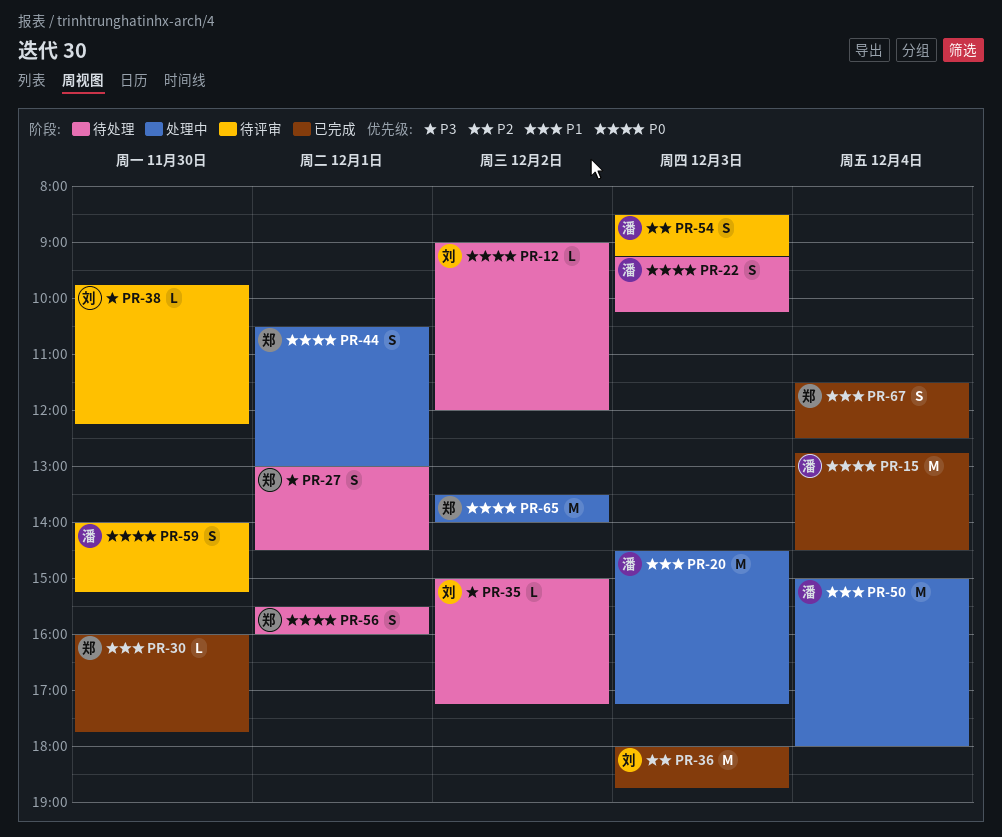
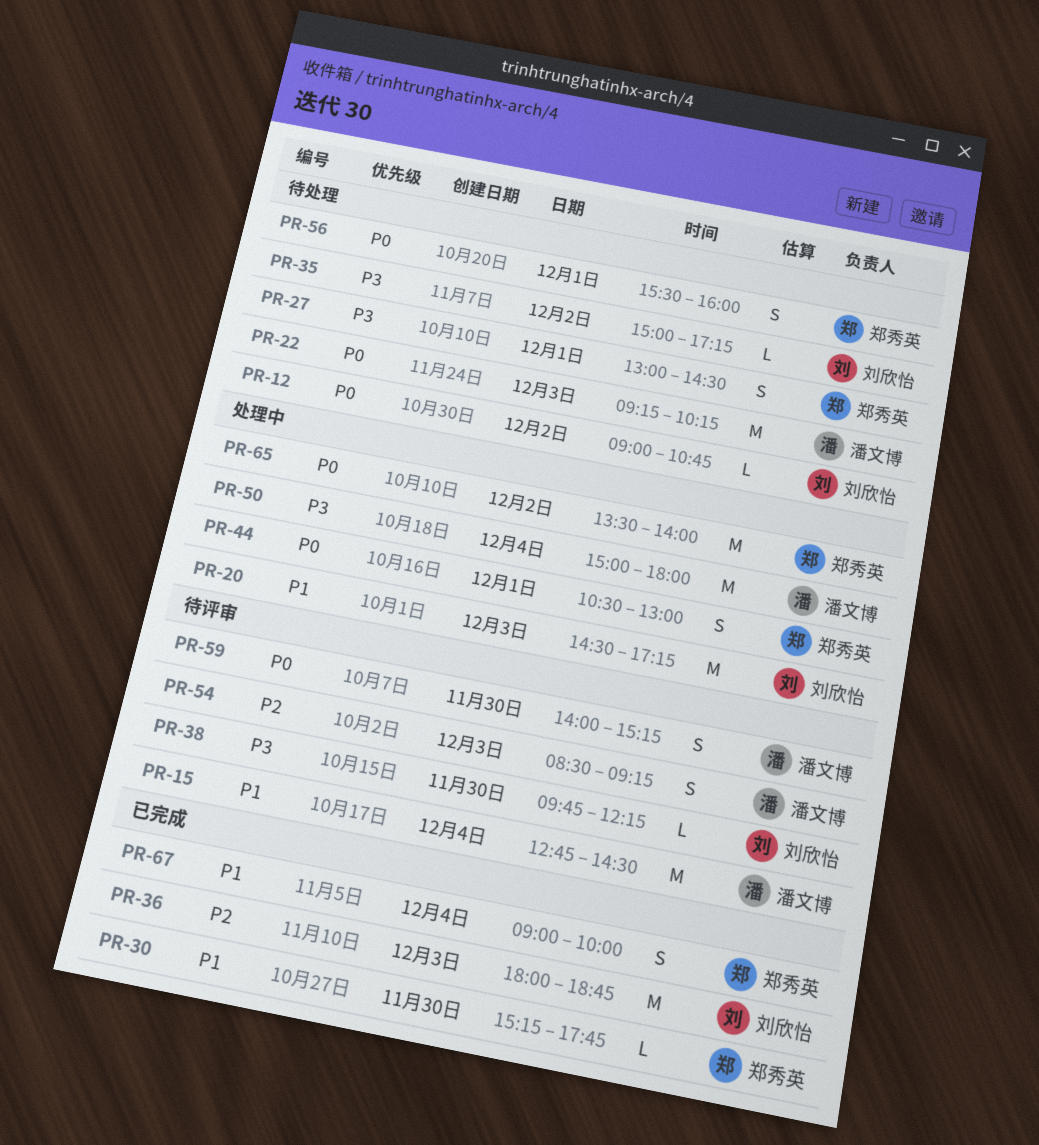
PR-12, ends: 12:00 -> 10:45
PR-15, status: 已完成 -> 待评审
PR-15, priority: P0 -> P1
PR-20, owner: 潘文博 -> 刘欣怡
PR-22, estimate: S -> M
PR-30, begins: 16:00 -> 15:15
PR-50, priority: P1 -> P3
PR-67, begins: 11:30 -> 09:00
PR-67, ends: 12:30 -> 10:00

